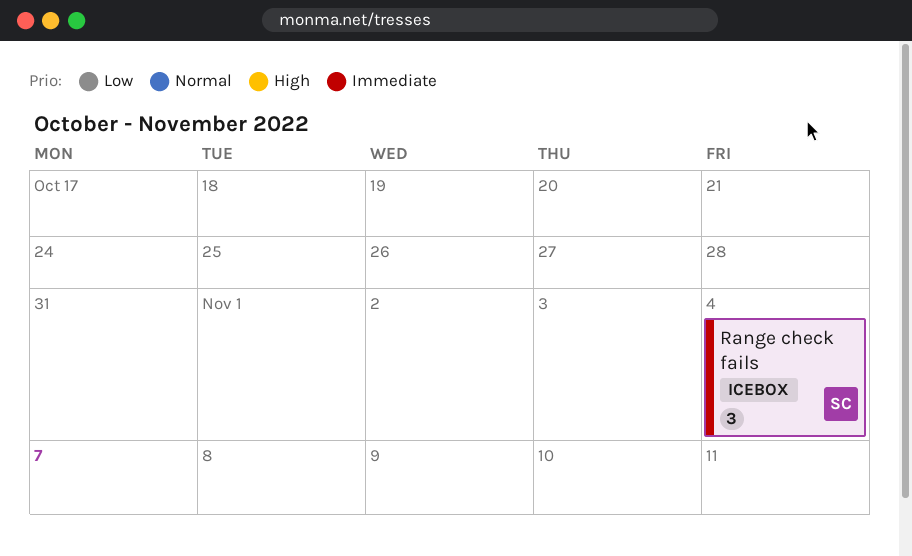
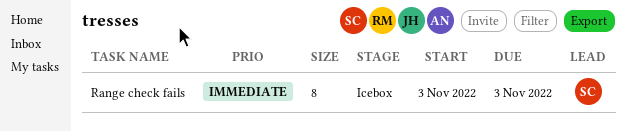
Range check fails, estimate: 3 -> 8
Range check fails, due: Nov 4 -> Nov 3

